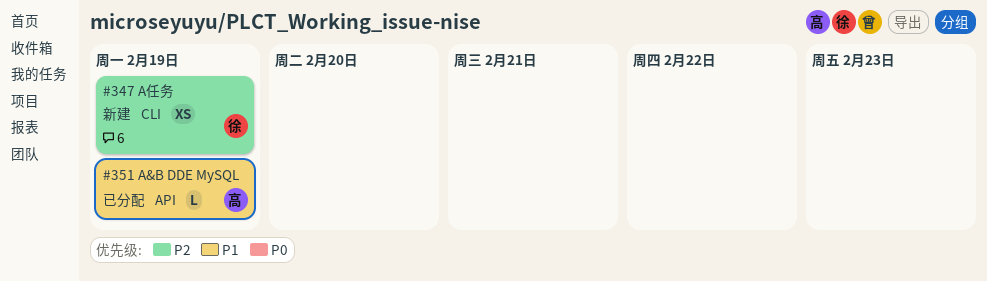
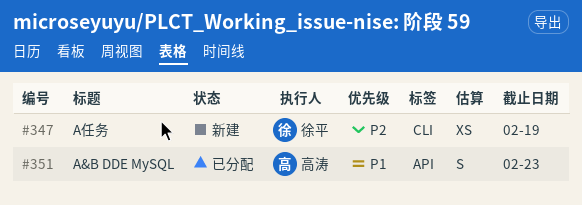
#351, estimate: L -> S
#351, due: Feb 19 -> Feb 23

